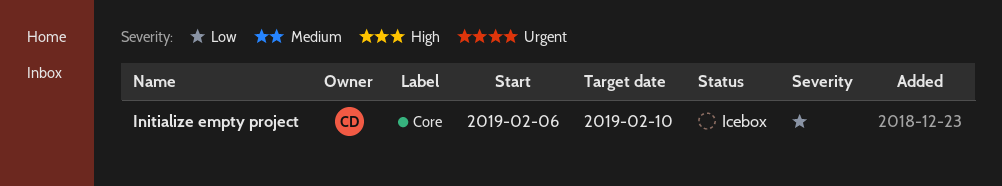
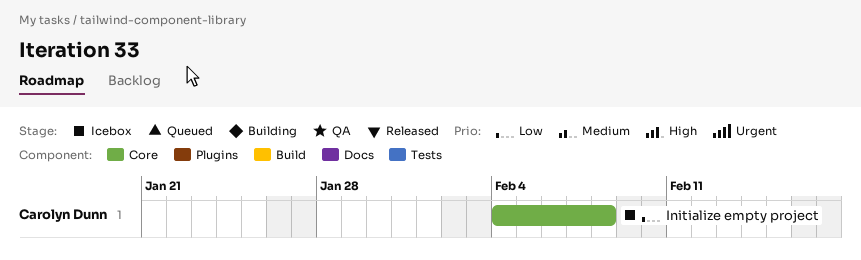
Initialize empty project, start: Feb 6 -> Feb 4
Initialize empty project, due: Feb 10 -> Feb 8

